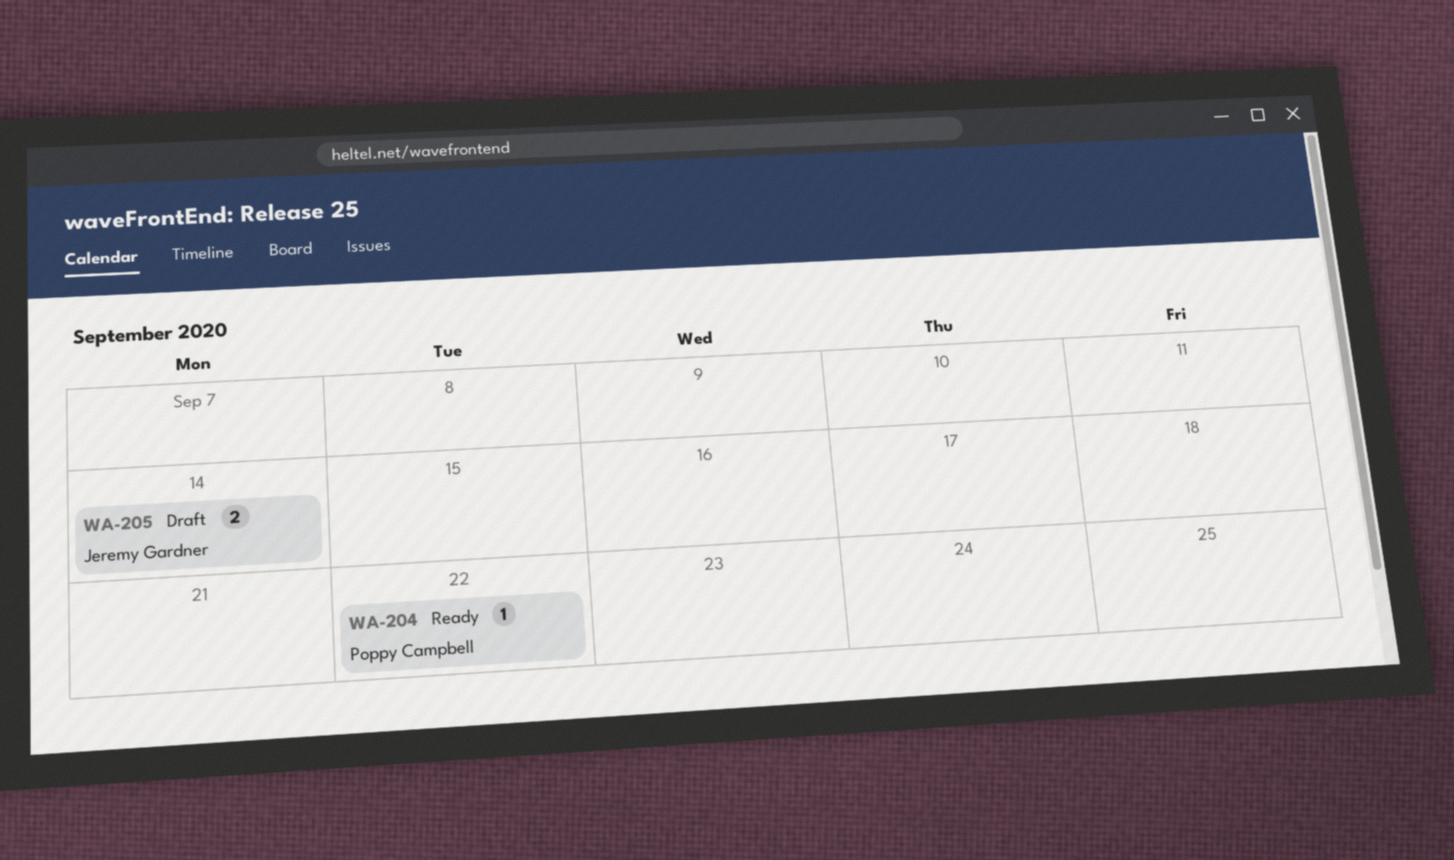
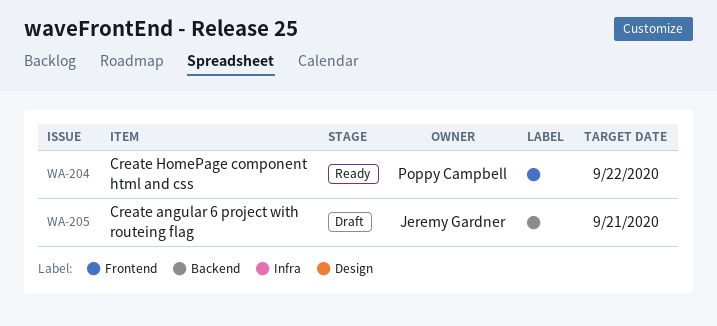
WA-205, due: Sep 14 -> Sep 21

